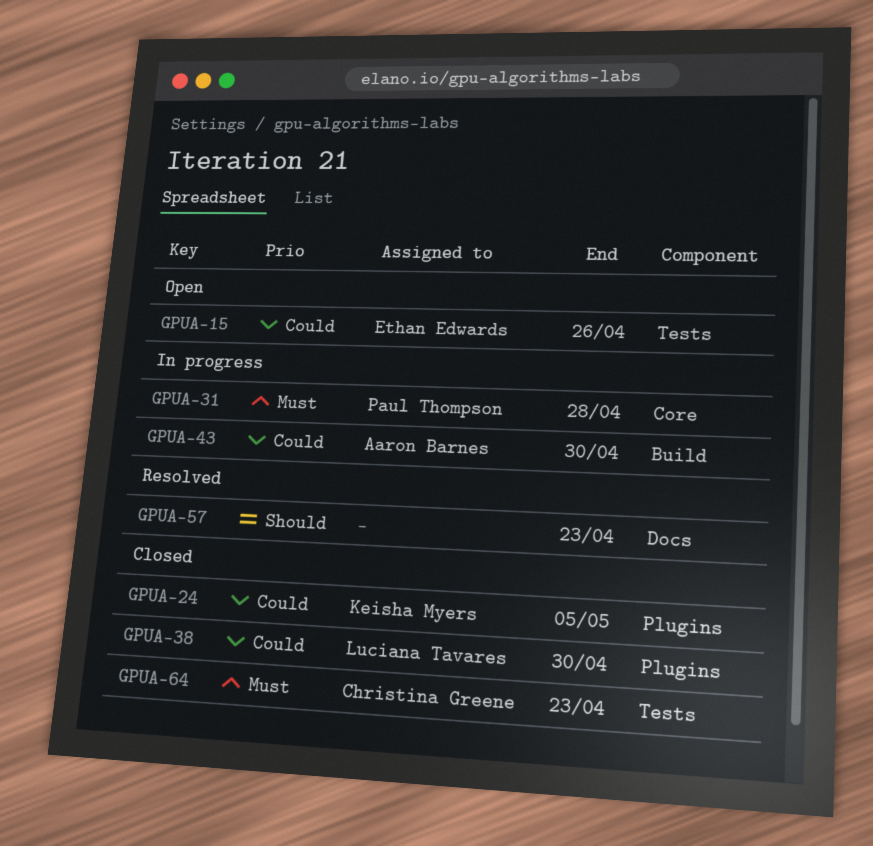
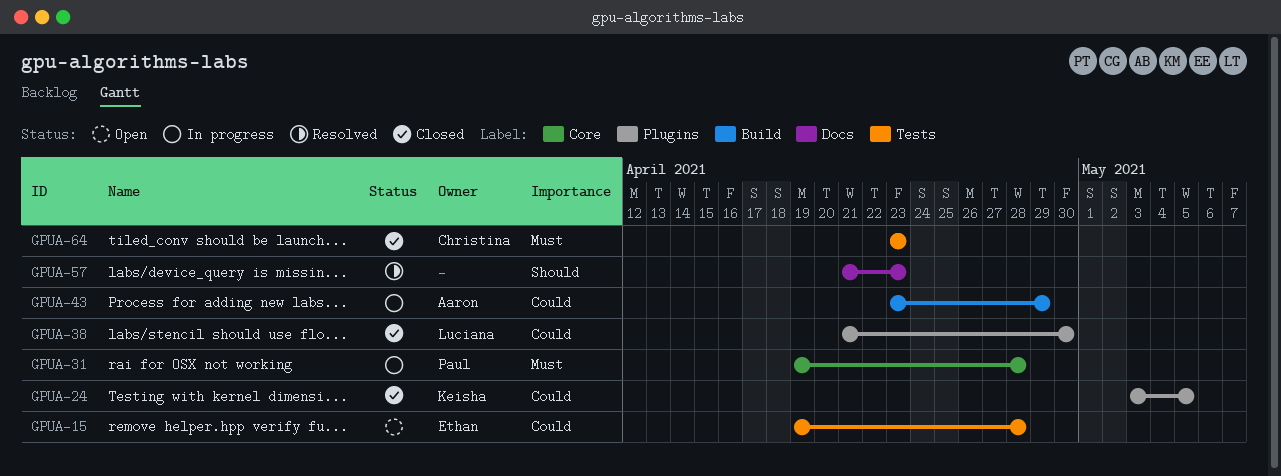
GPUA-15, due: Apr 26 -> Apr 28
GPUA-43, due: Apr 30 -> Apr 29

